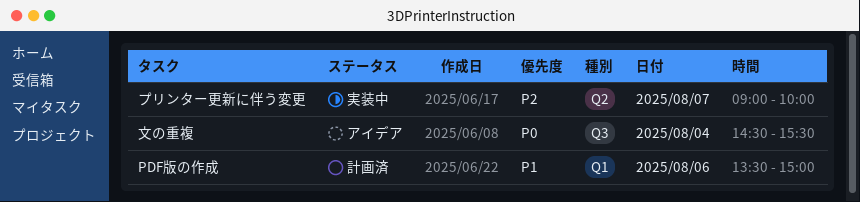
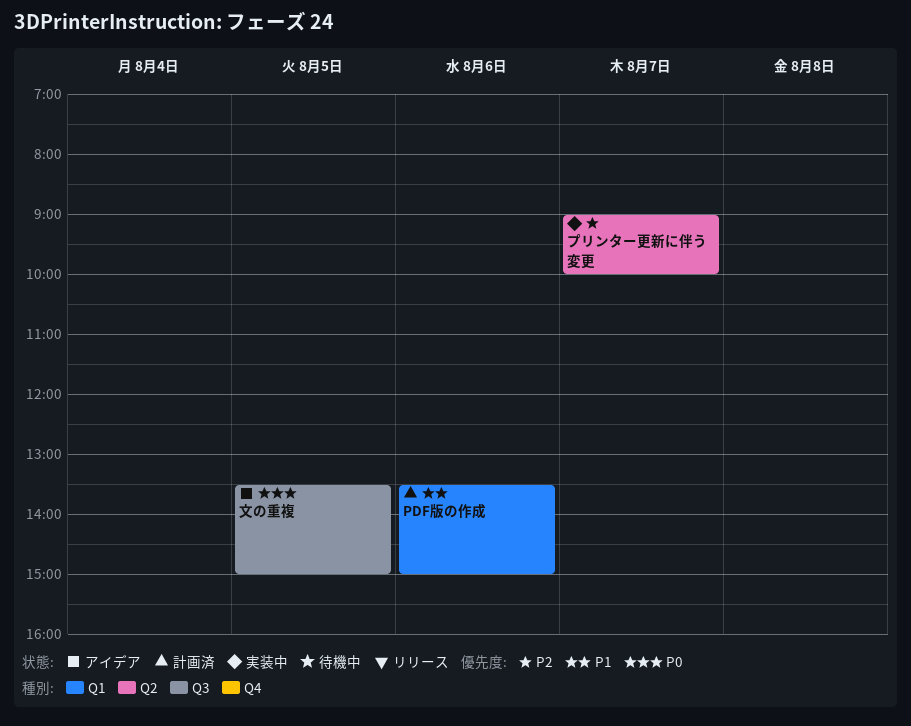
文の重複, day: Aug 4 -> Aug 5
文の重複, begins: 14:30 -> 13:30
文の重複, ends: 15:30 -> 15:00

